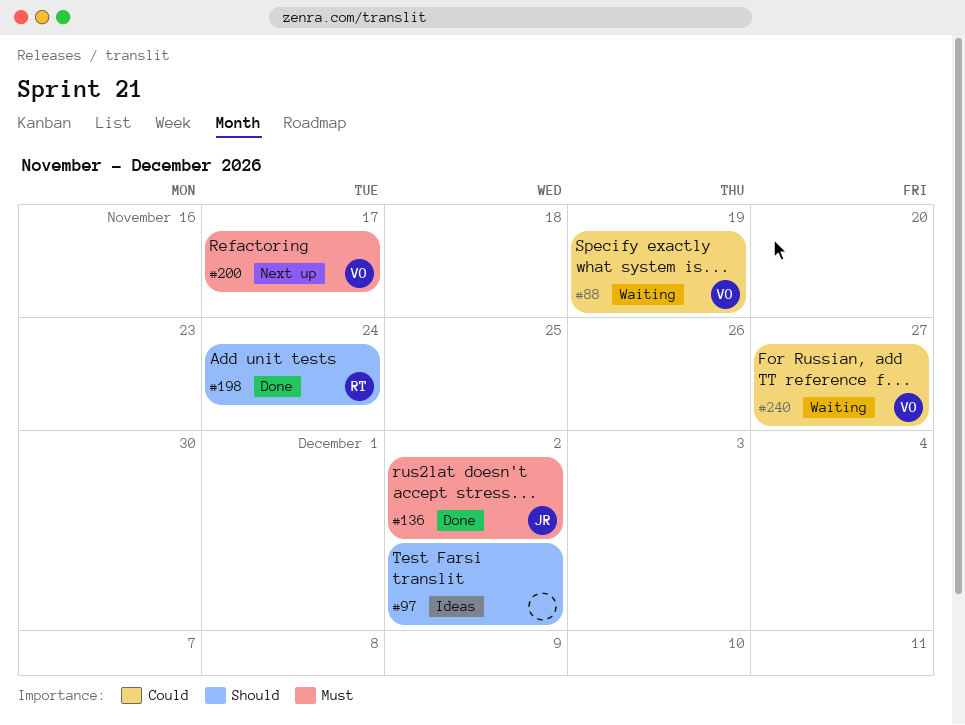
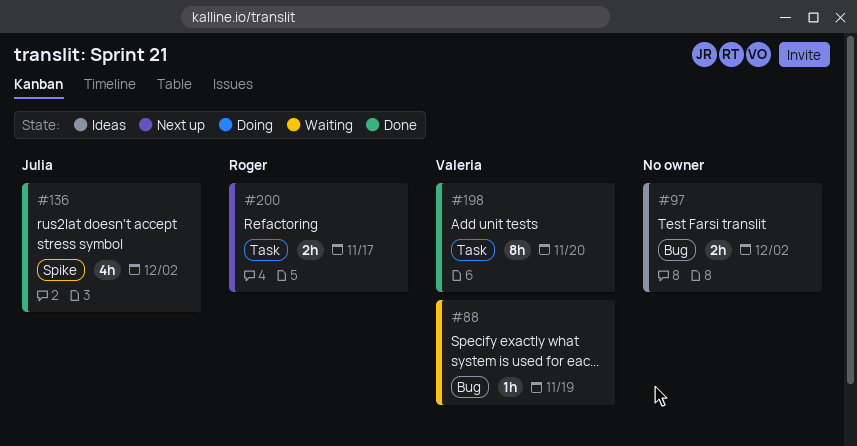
#198, owner: Roger -> Valeria
#198, due: Nov 24 -> Nov 20
#200, owner: Valeria -> Roger
#240: present -> none

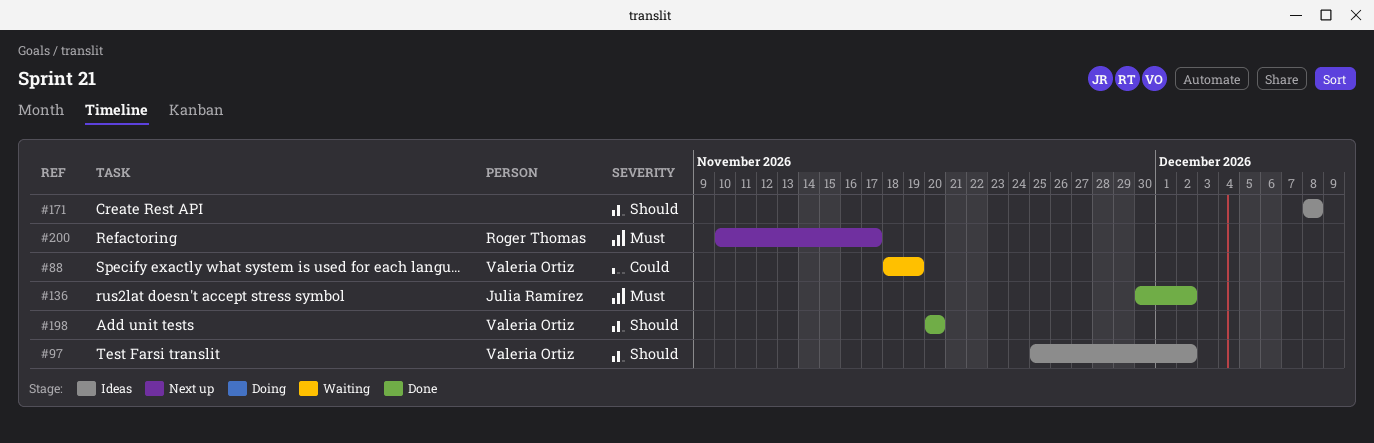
#97, owner: none -> Valeria Ortiz
#171: none -> present

